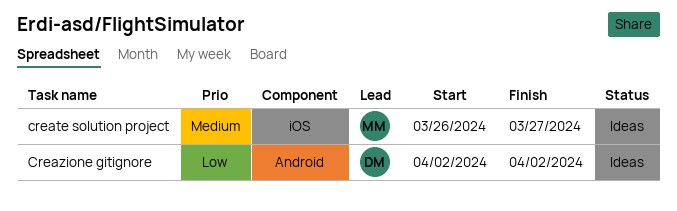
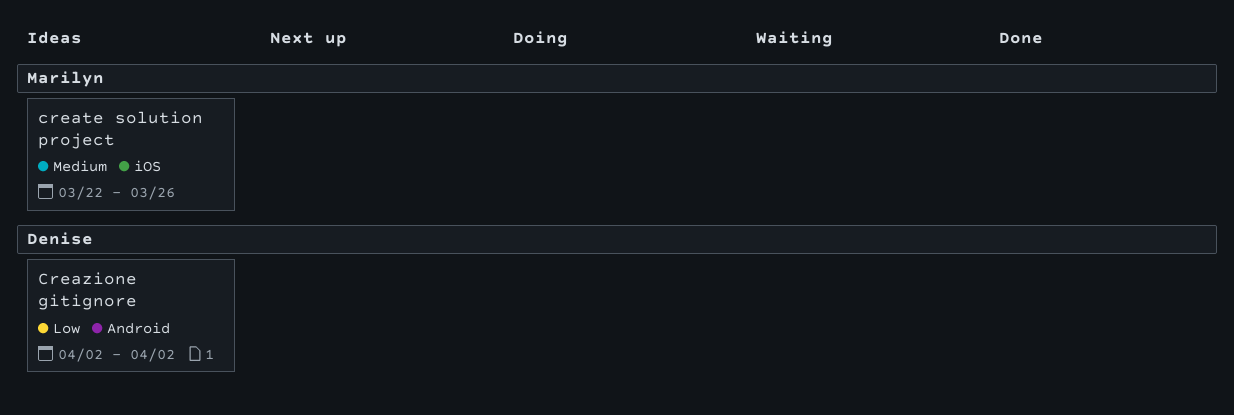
create solution project, start: Mar 26 -> Mar 22
create solution project, due: Mar 27 -> Mar 26

